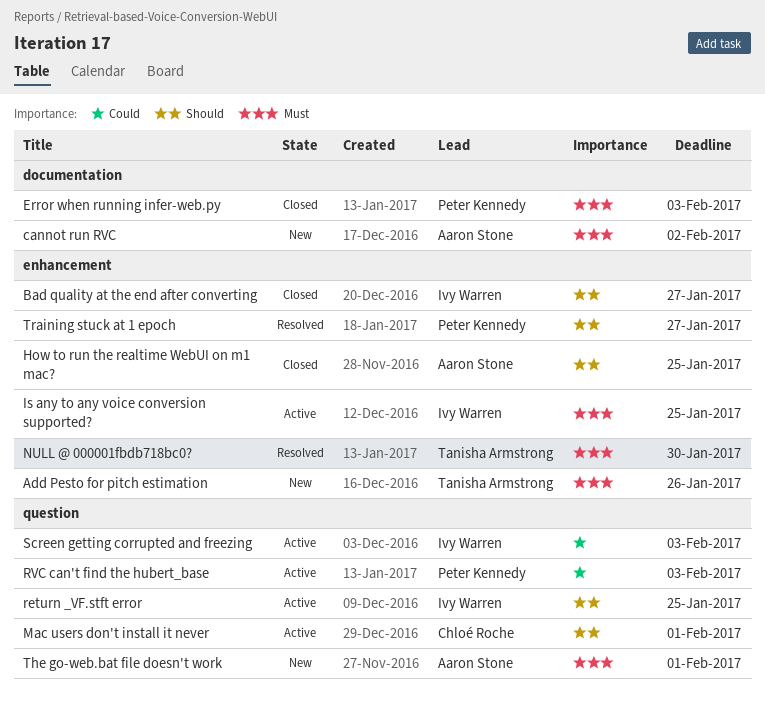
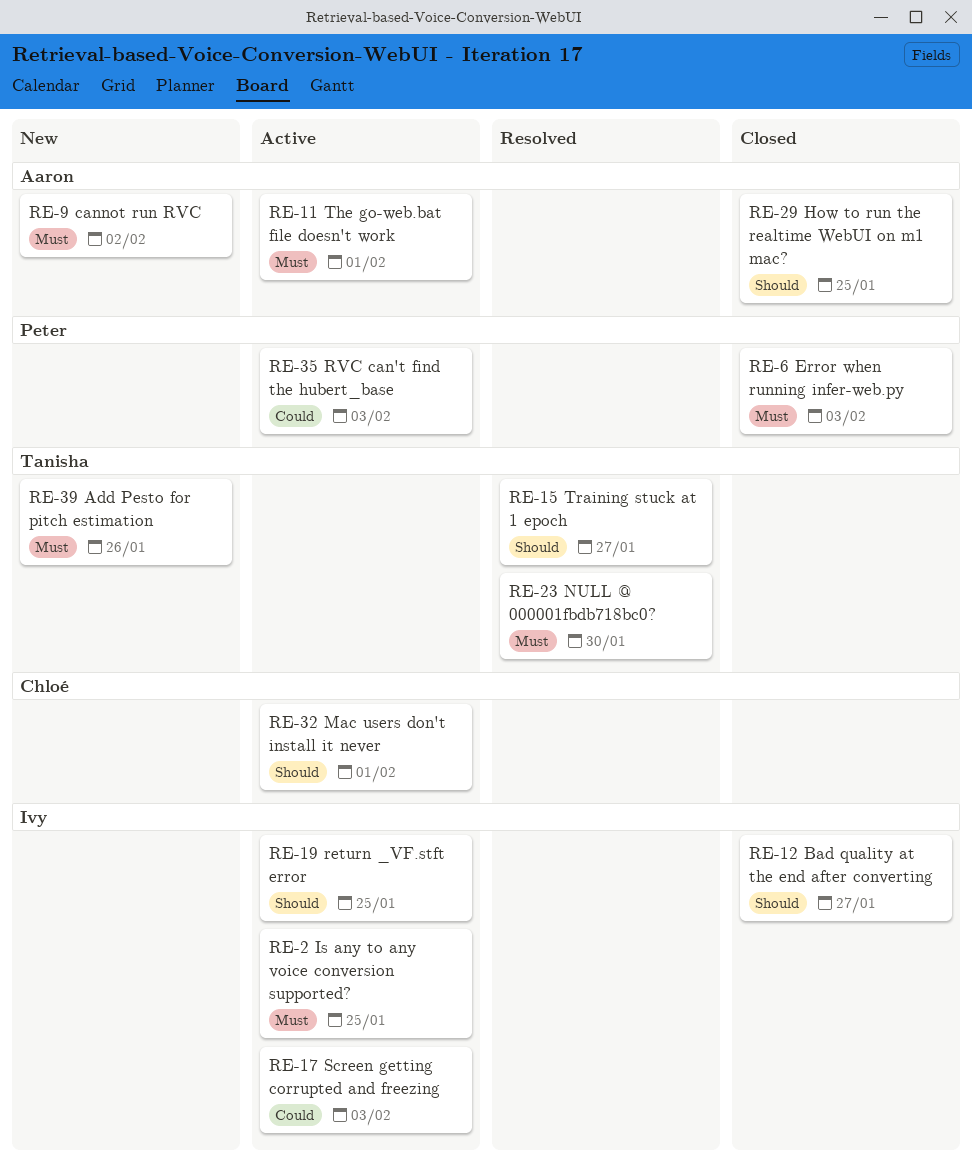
The go-web.bat file doesn't work, status: New -> Active
Training stuck at 1 epoch, owner: Peter Kennedy -> Tanisha Armstrong

